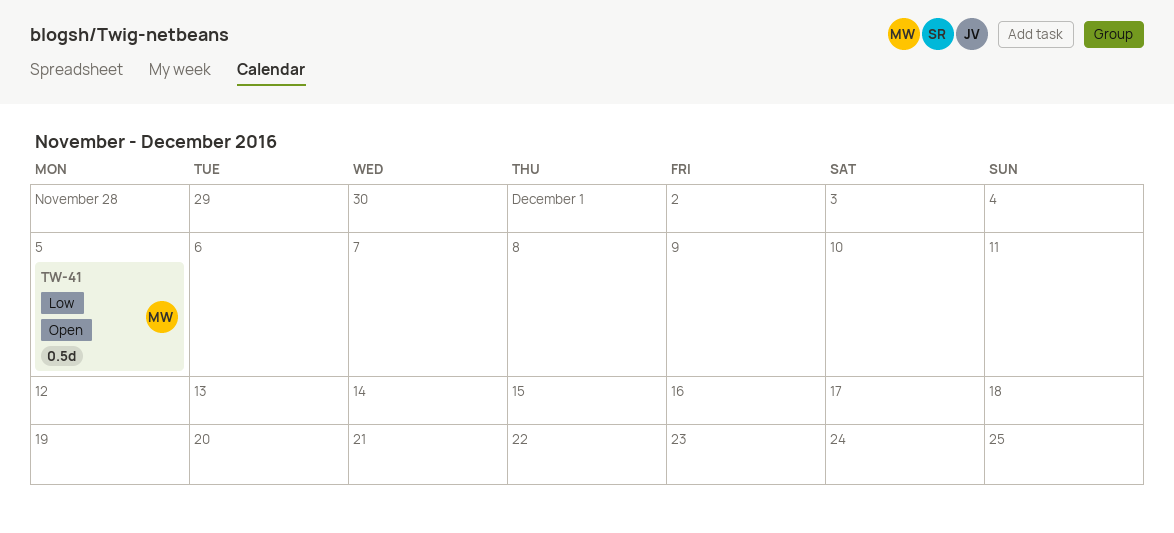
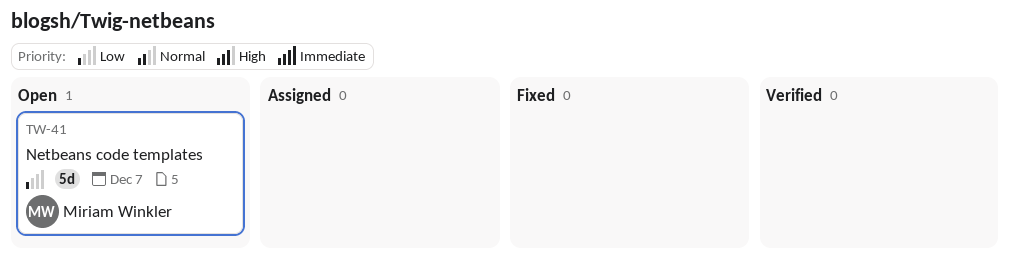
TW-41, estimate: 0.5d -> 5d
TW-41, due: Dec 5 -> Dec 7

